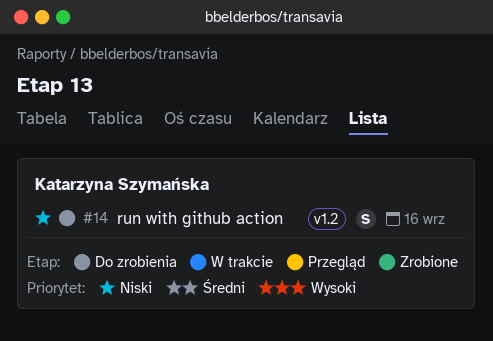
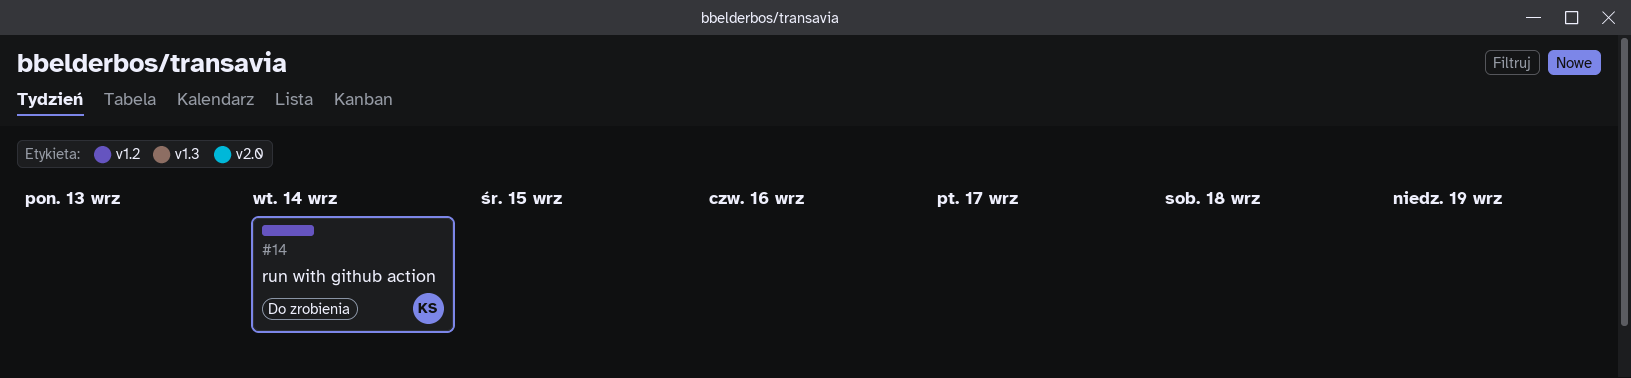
#14, due: Sep 16 -> Sep 14

